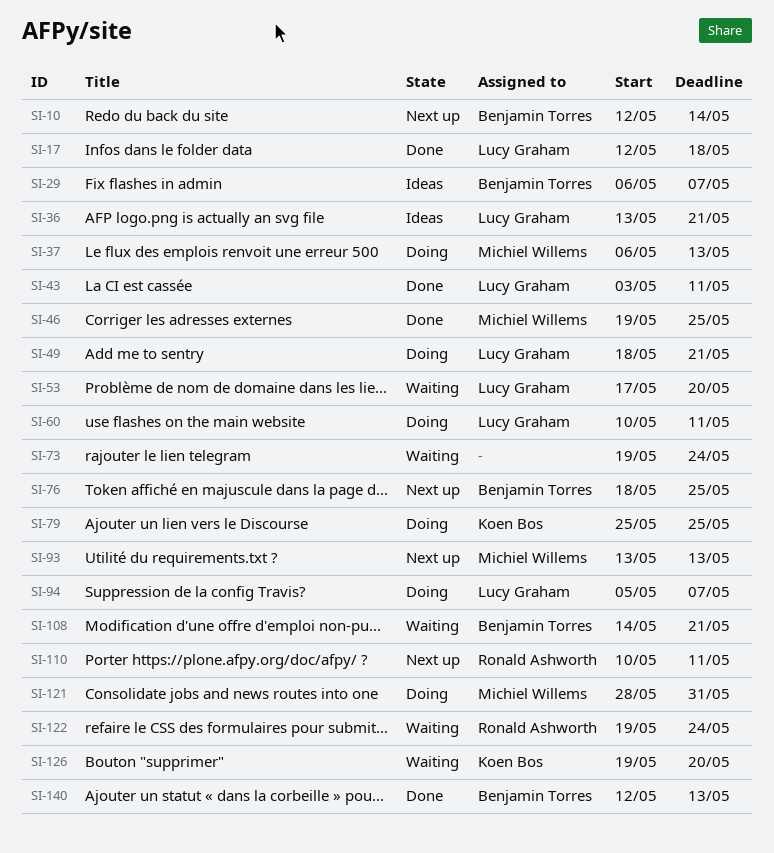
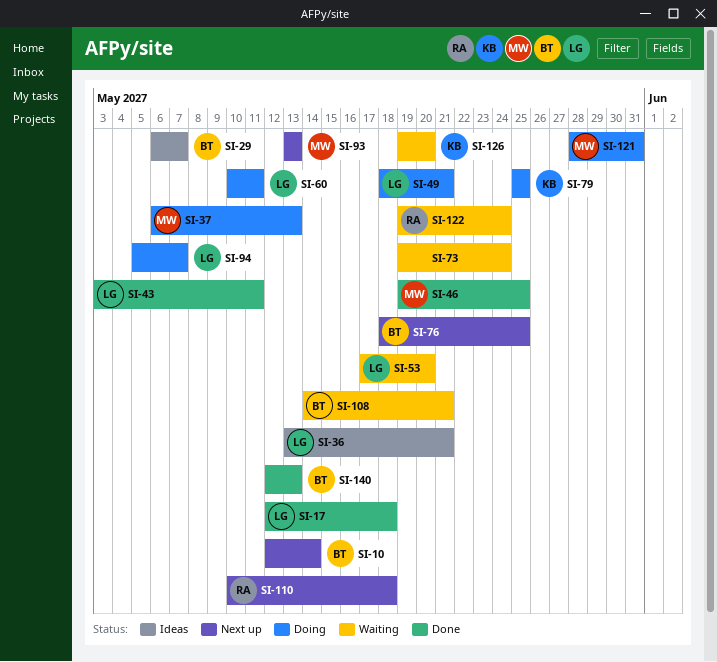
SI-110, due: May 11 -> May 18

